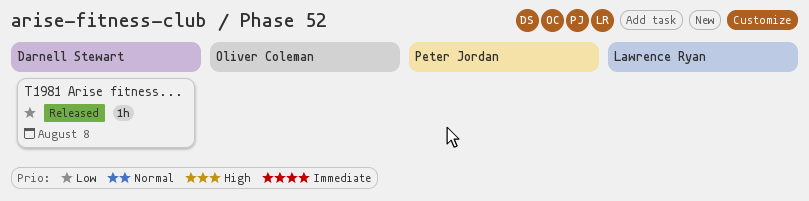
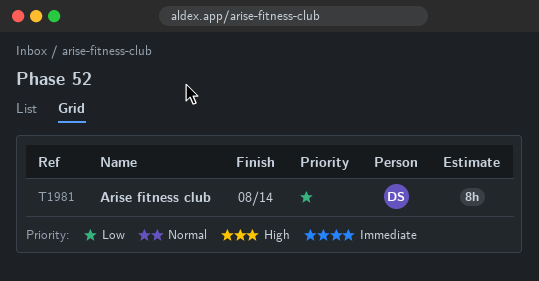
T1981, estimate: 1h -> 8h
T1981, due: Aug 8 -> Aug 14

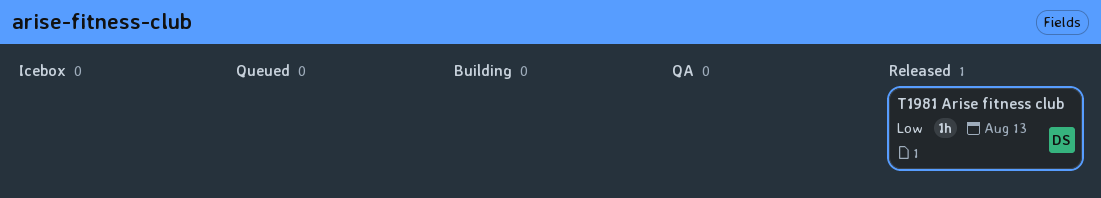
T1981, estimate: 8h -> 1h
T1981, due: Aug 14 -> Aug 13

